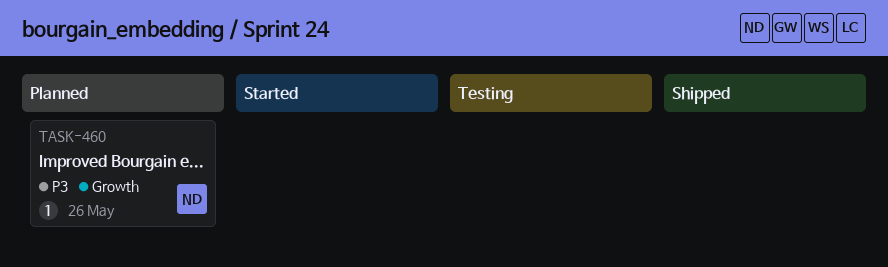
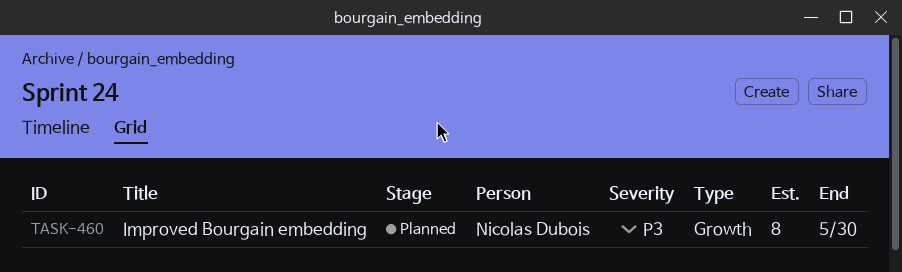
TASK-460, estimate: 1 -> 8
TASK-460, due: May 26 -> May 30

